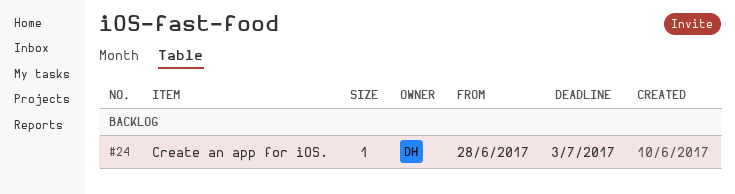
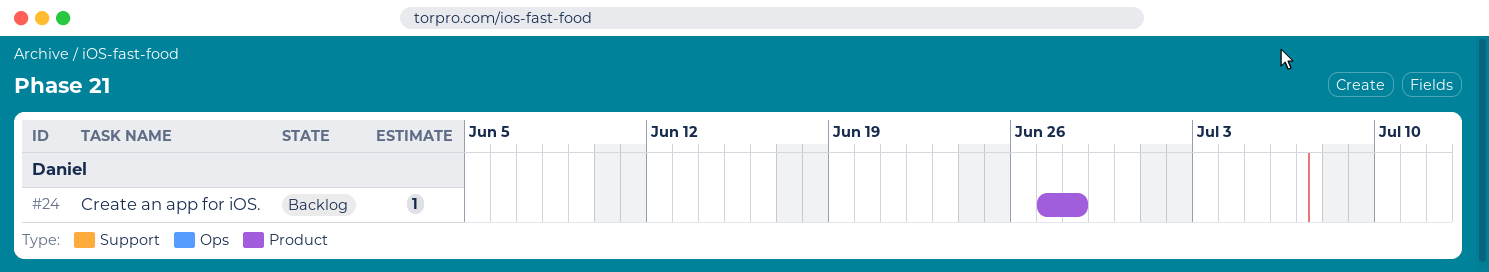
#24, start: Jun 28 -> Jun 27
#24, due: Jul 3 -> Jun 28

